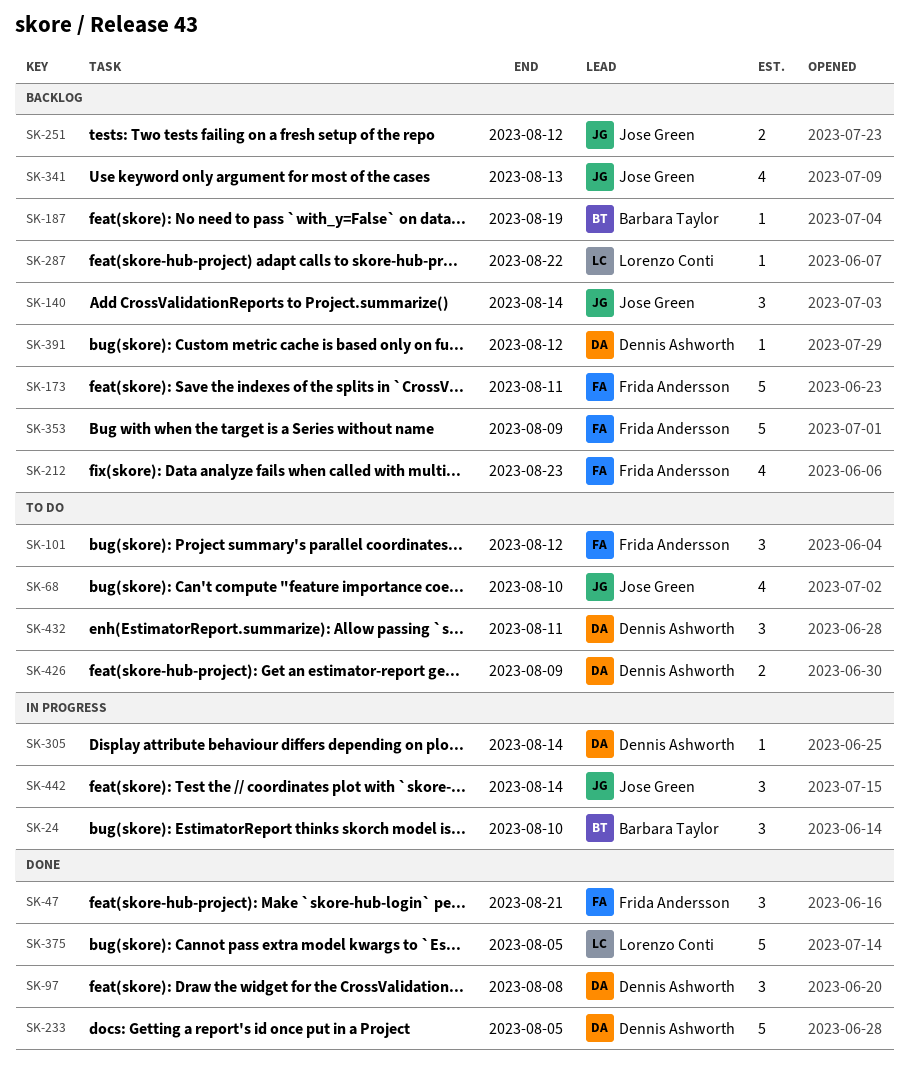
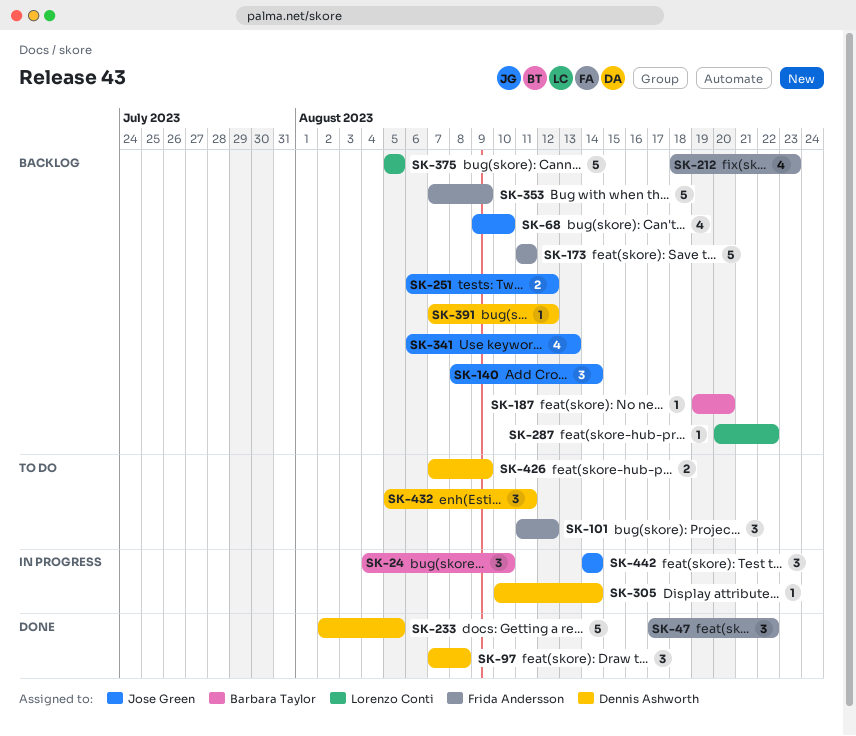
SK-47, due: Aug 21 -> Aug 22
SK-68, status: To do -> Backlog
SK-187, due: Aug 19 -> Aug 20
SK-375, status: Done -> Backlog

